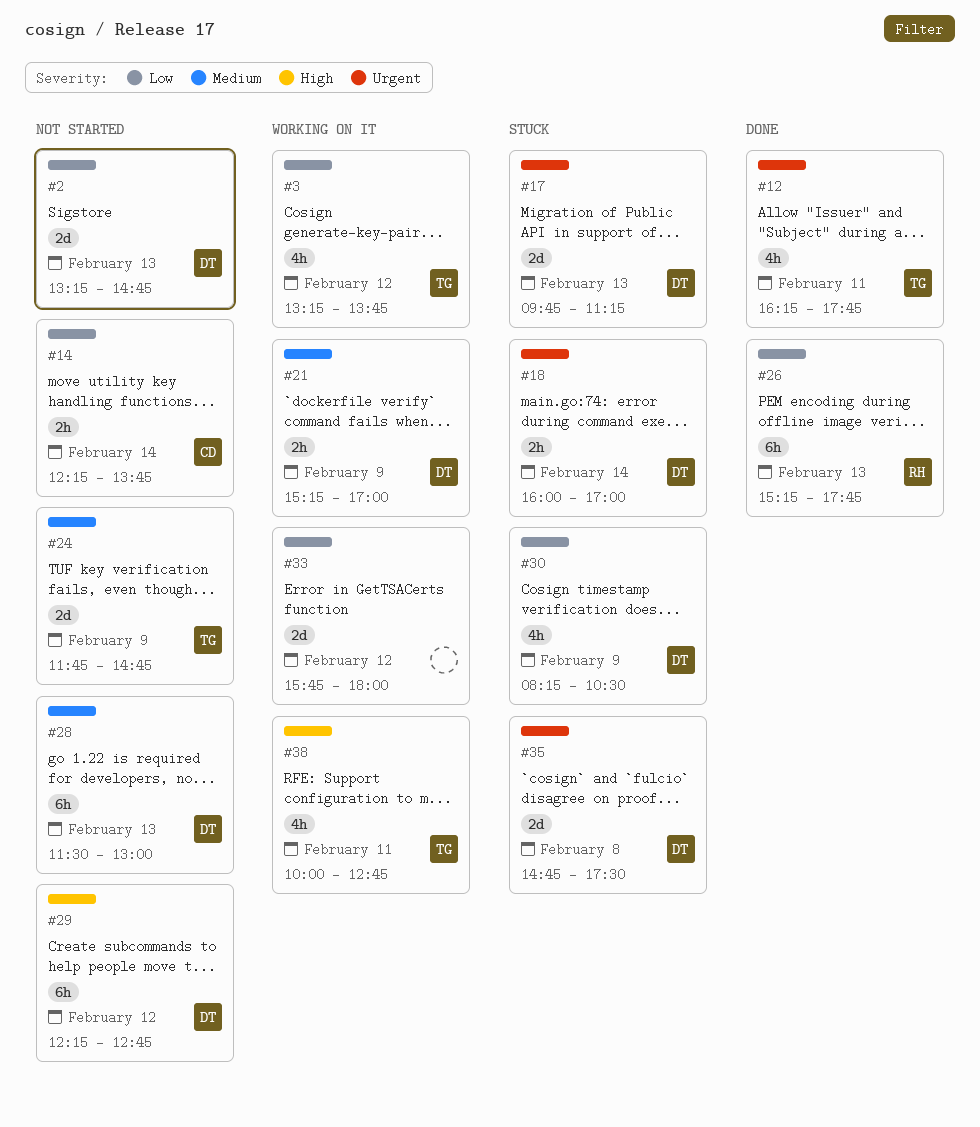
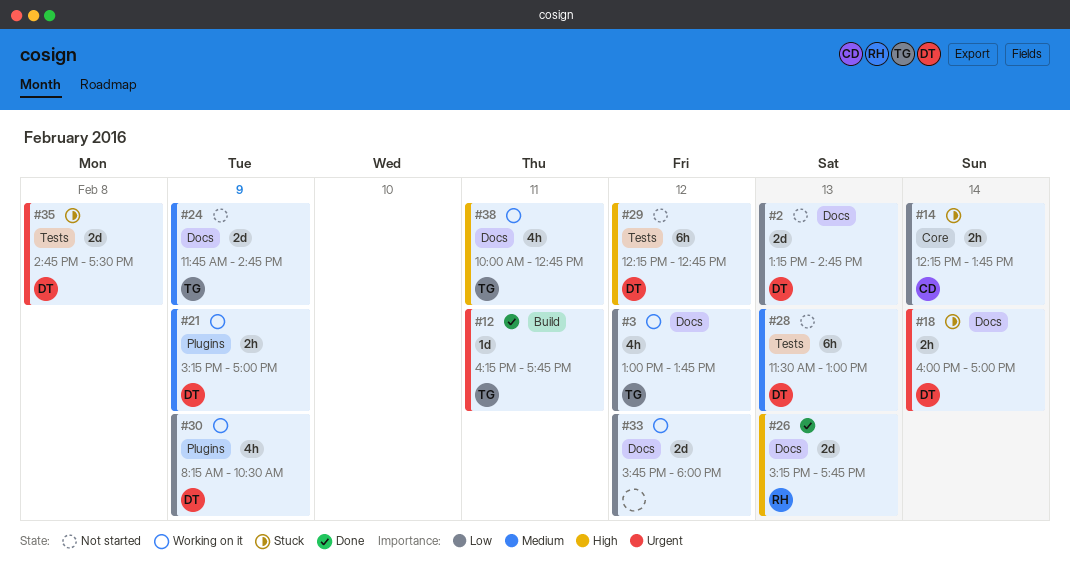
#3, begins: 13:15 -> 13:00
#12, estimate: 4h -> 1d
#14, status: Not started -> Stuck
#17: present -> none
#26, priority: Low -> High
#26, estimate: 6h -> 2d
#30, status: Stuck -> Working on it

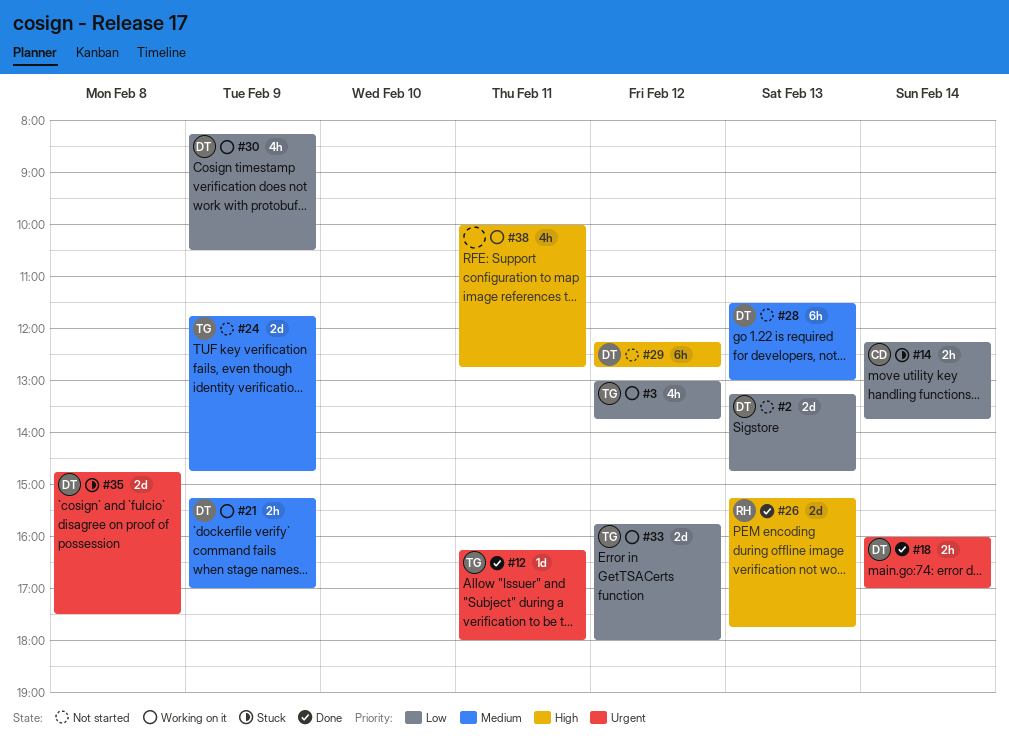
#12, ends: 17:45 -> 18:00
#18, status: Stuck -> Done
#33, owner: none -> TG
#38, owner: TG -> none

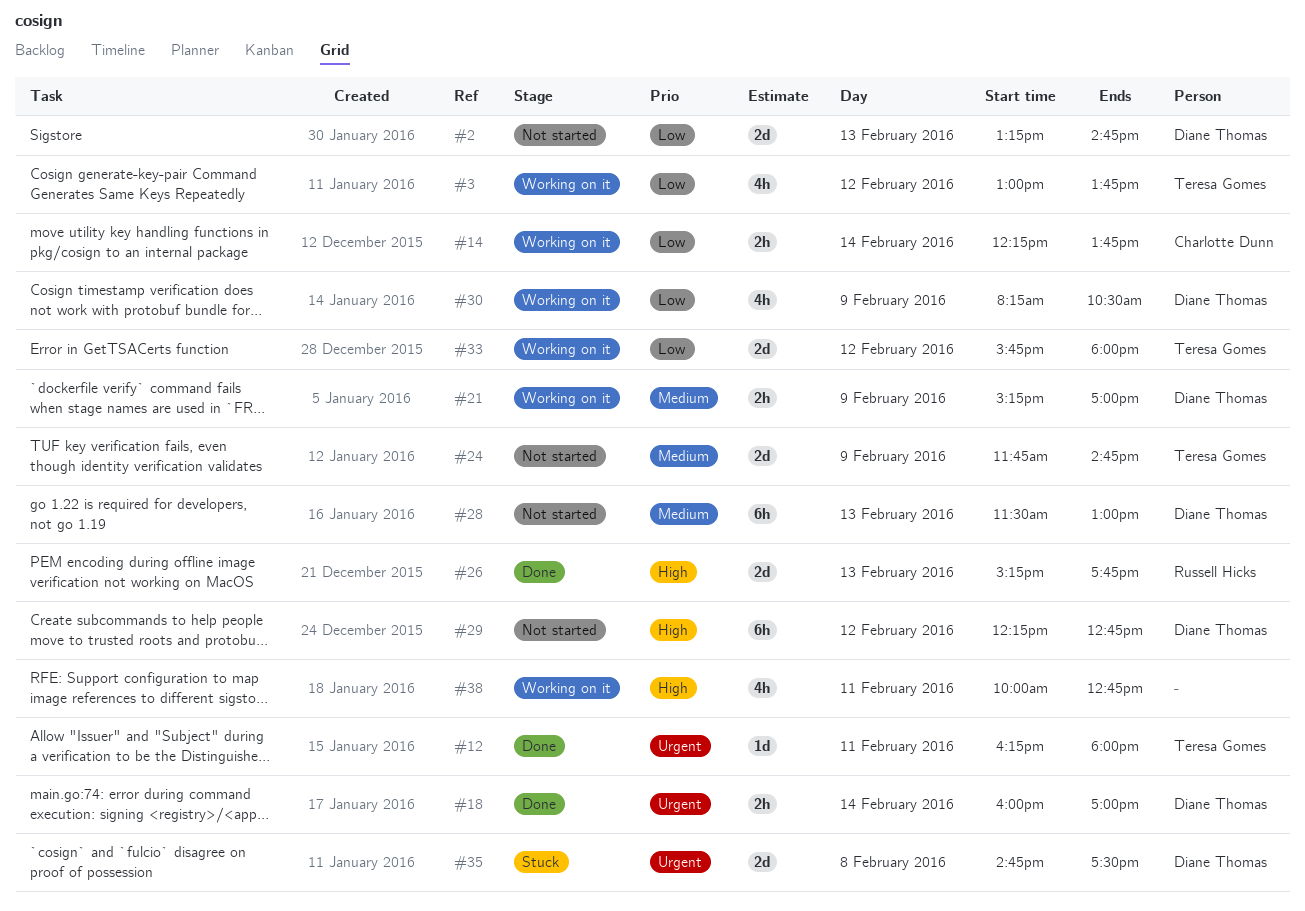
#14, status: Stuck -> Working on it

